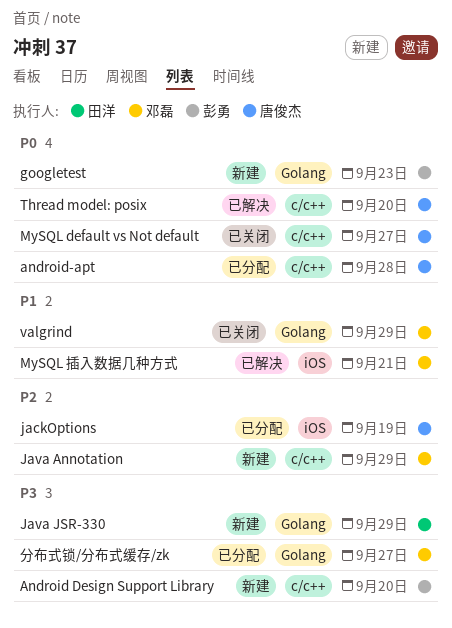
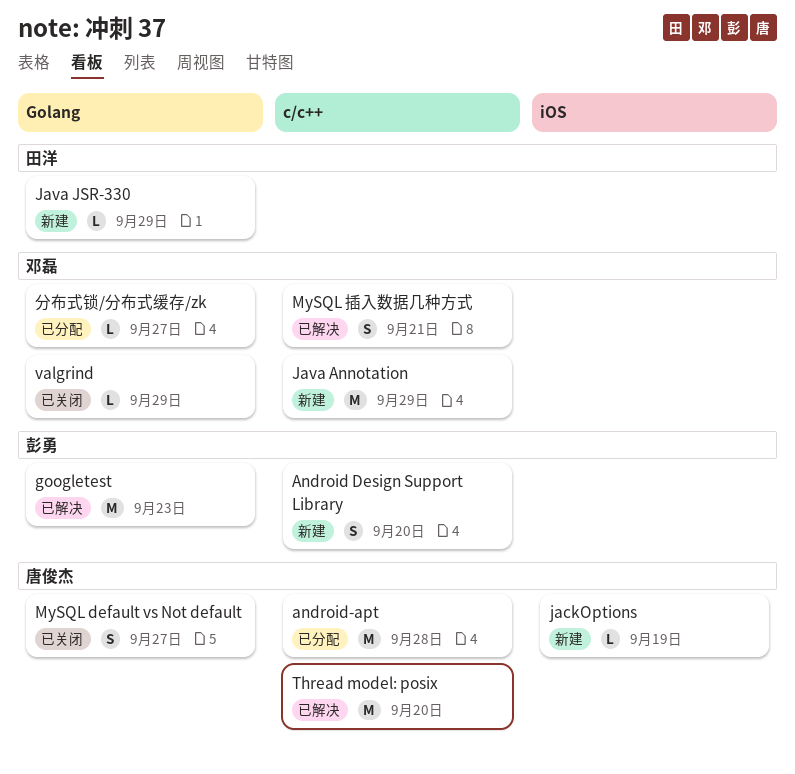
googletest, status: 新建 -> 已解决
jackOptions, status: 已分配 -> 新建
MySQL default vs Not default, label: c/c++ -> Golang
MySQL 插入数据几种方式, label: iOS -> c/c++

